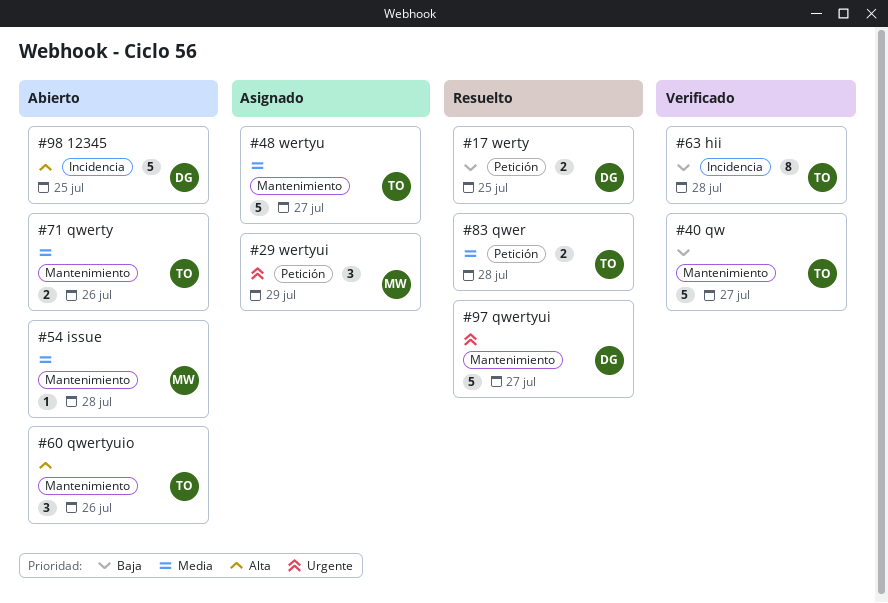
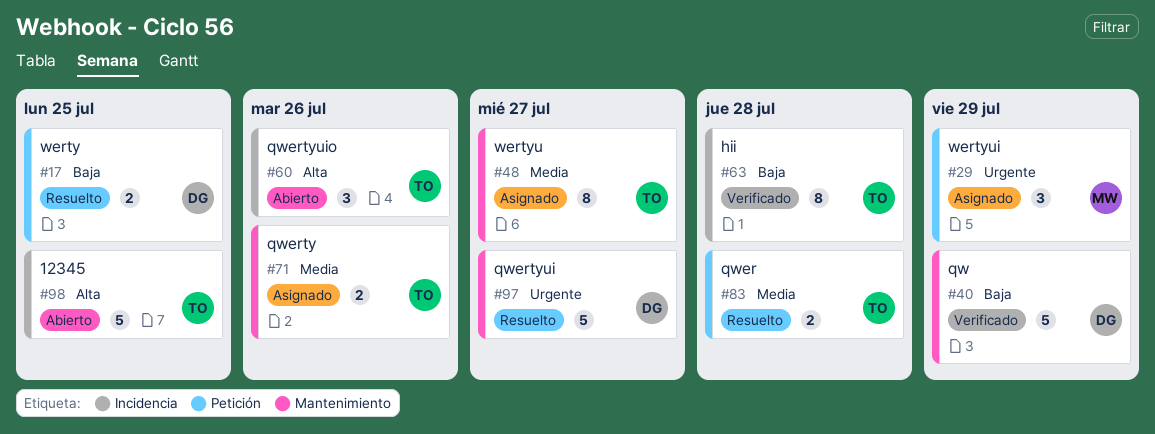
#40, owner: TO -> DG
#40, due: Jul 27 -> Jul 29
#48, estimate: 5 -> 8
#54: present -> none
#60, label: Mantenimiento -> Incidencia
#71, status: Abierto -> Asignado
#98, owner: DG -> TO

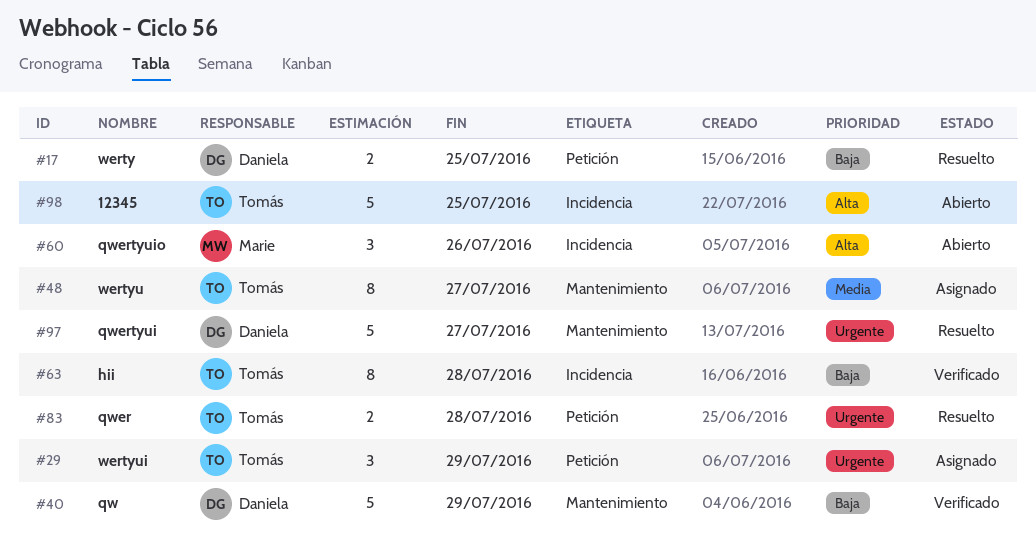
#29, owner: Marie -> Tomás
#60, owner: Tomás -> Marie
#71: present -> none
#83, priority: Media -> Urgente

